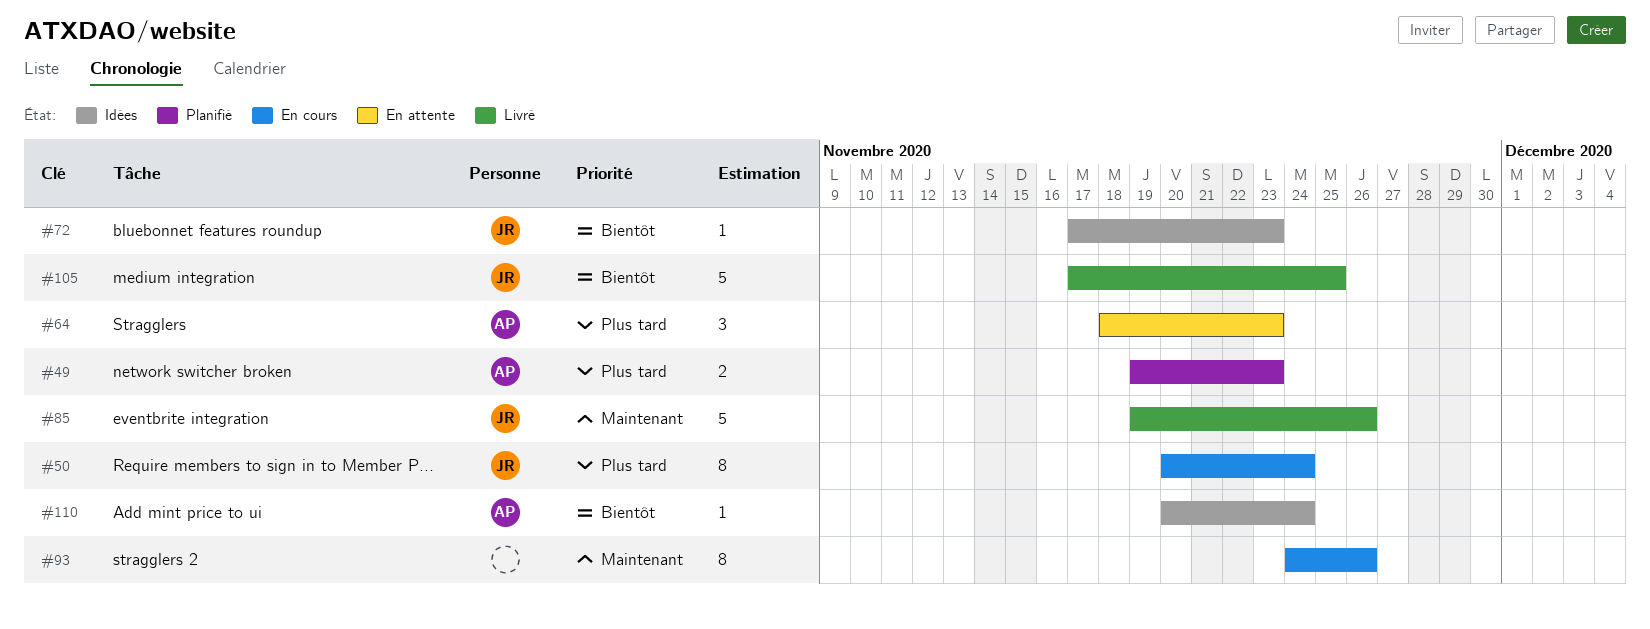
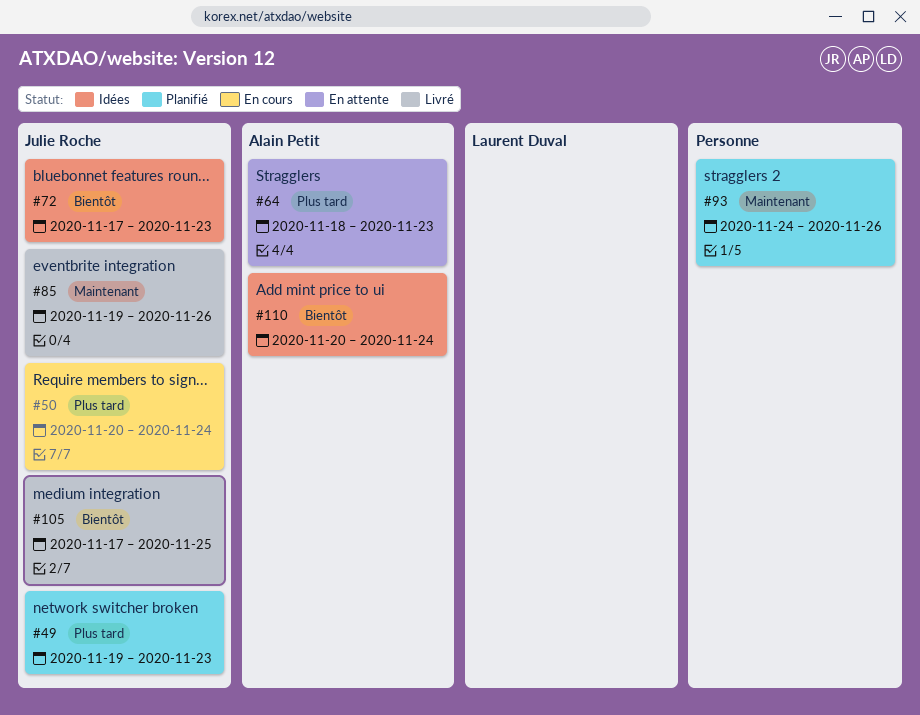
#49, owner: Alain Petit -> Julie Roche
#93, status: En cours -> Planifié

